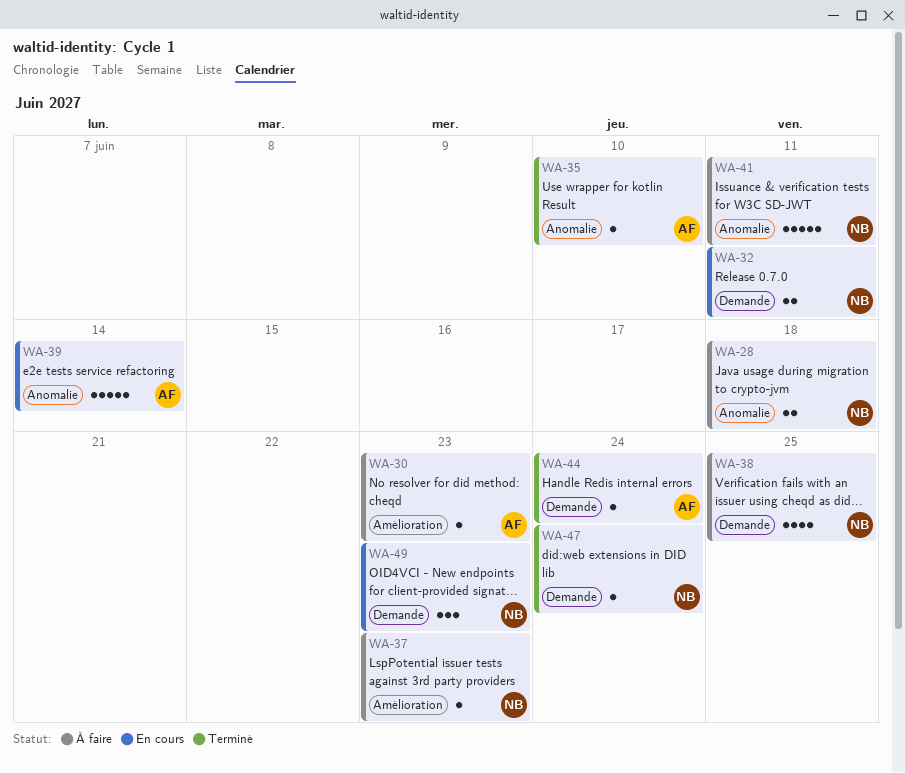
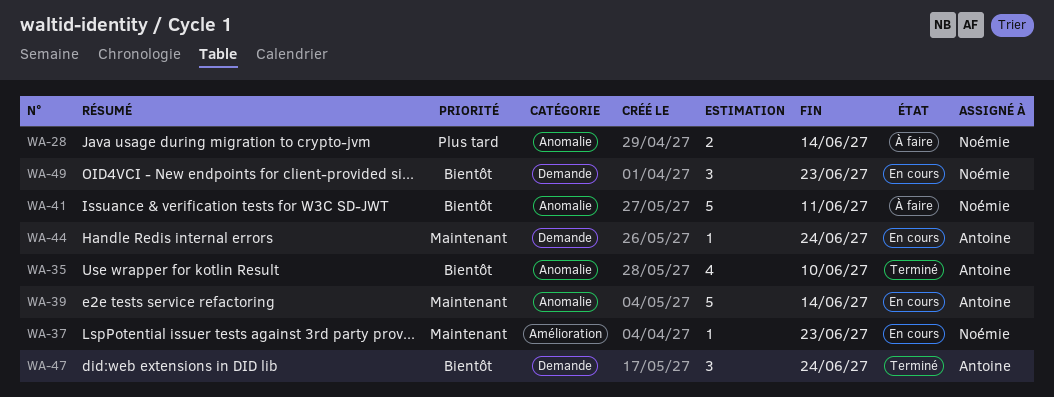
WA-28, due: Jun 18 -> Jun 14
WA-30: present -> none
WA-32: present -> none
WA-35, estimate: 1 -> 4
WA-37, status: À faire -> En cours
WA-38: present -> none
WA-44, status: Terminé -> En cours
WA-47, owner: Noémie -> Antoine
WA-47, estimate: 1 -> 3

